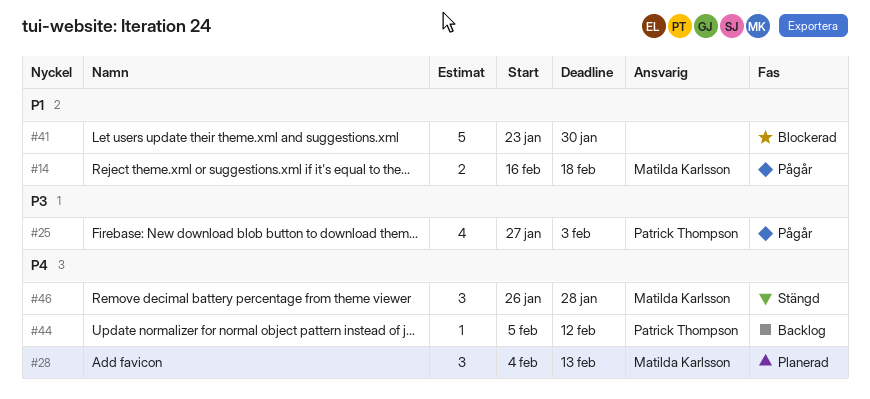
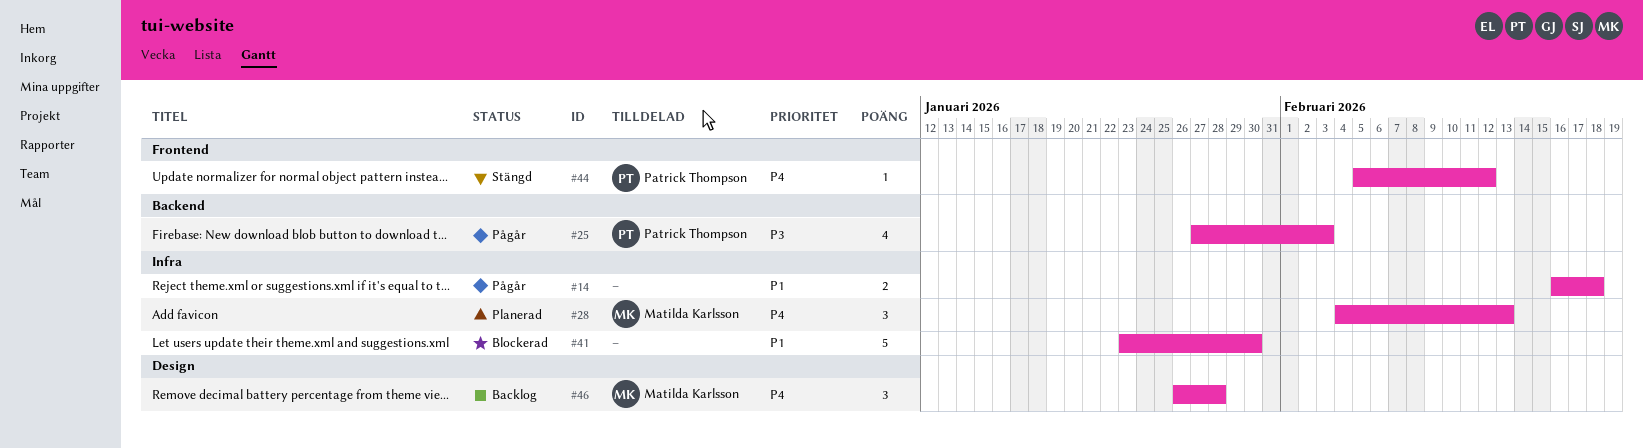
#14, owner: Matilda Karlsson -> none
#44, status: Backlog -> Stängd
#46, status: Stängd -> Backlog

